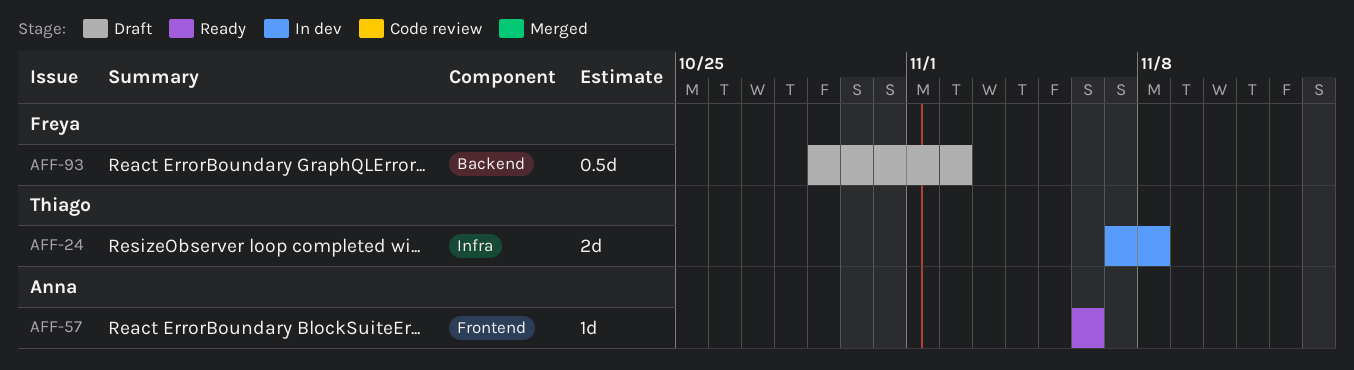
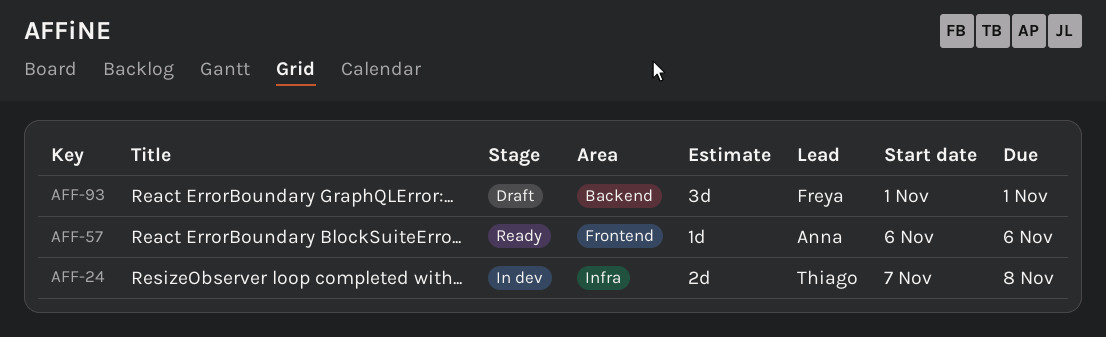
AFF-93, estimate: 0.5d -> 3d
AFF-93, start: Oct 29 -> Nov 1
AFF-93, due: Nov 2 -> Nov 1

